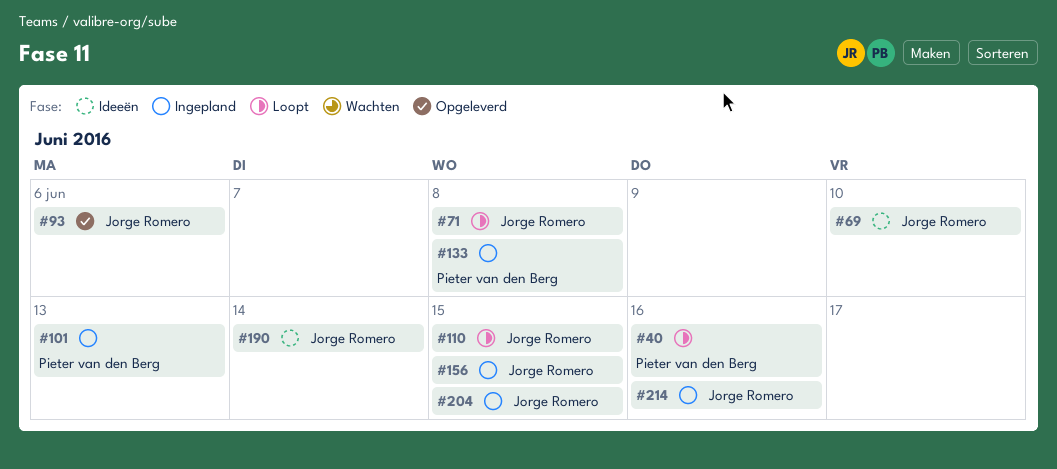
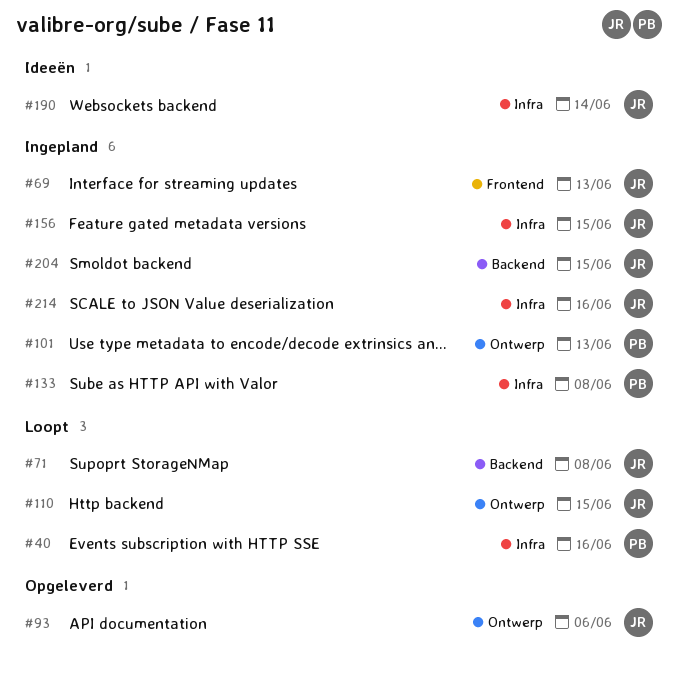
#69, status: Ideeën -> Ingepland
#69, due: Jun 10 -> Jun 13

